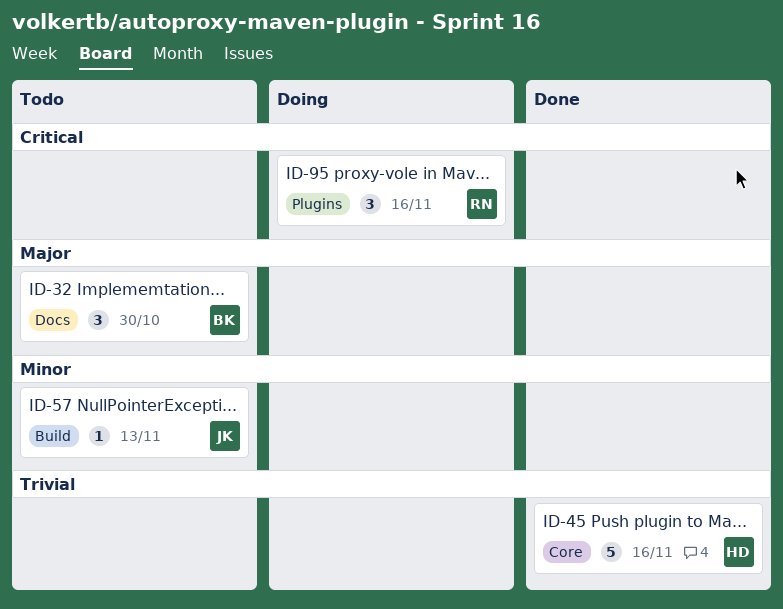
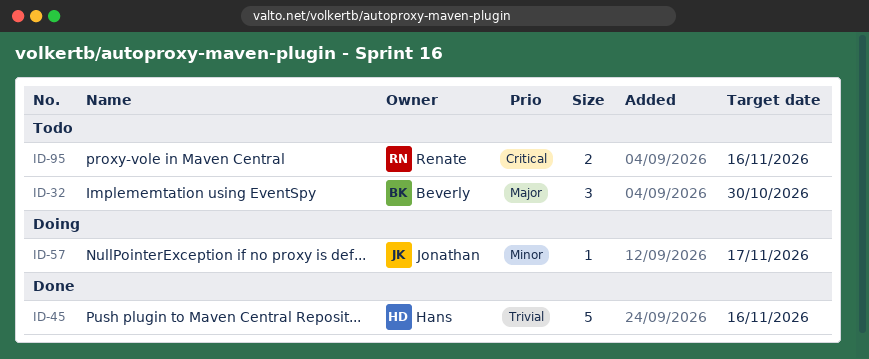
ID-57, status: Todo -> Doing
ID-57, due: Nov 13 -> Nov 17
ID-95, status: Doing -> Todo
ID-95, estimate: 3 -> 2

